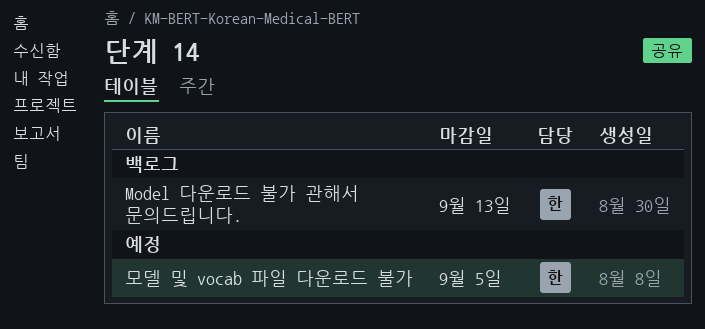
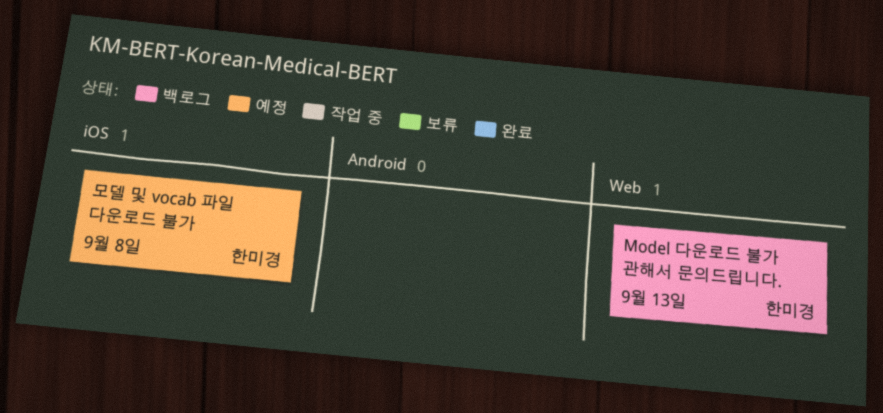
모델 및 vocab 파일 다운로드 불가, due: Sep 5 -> Sep 8

